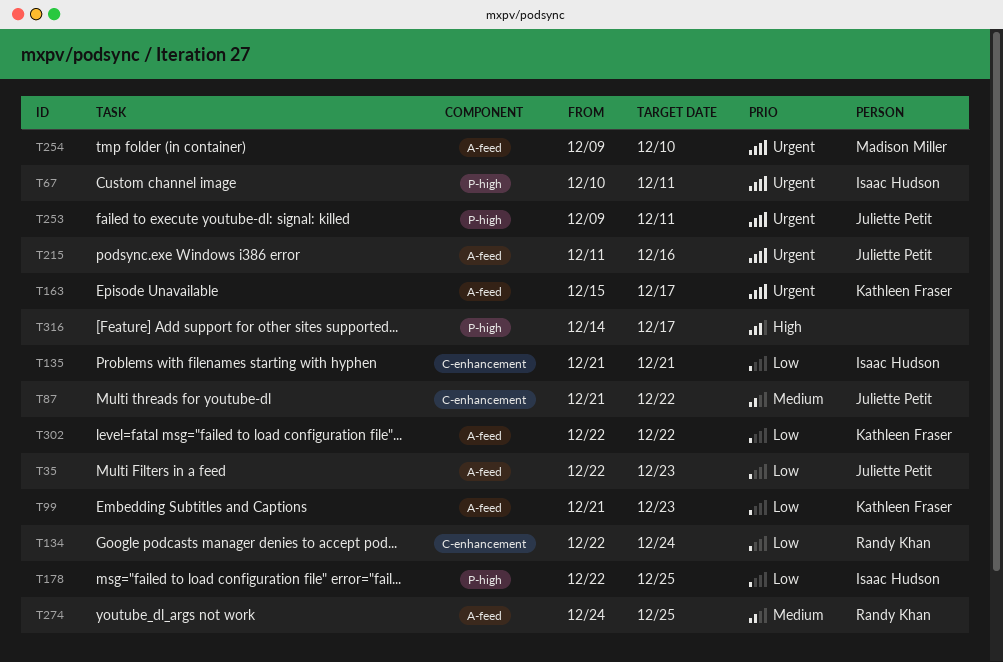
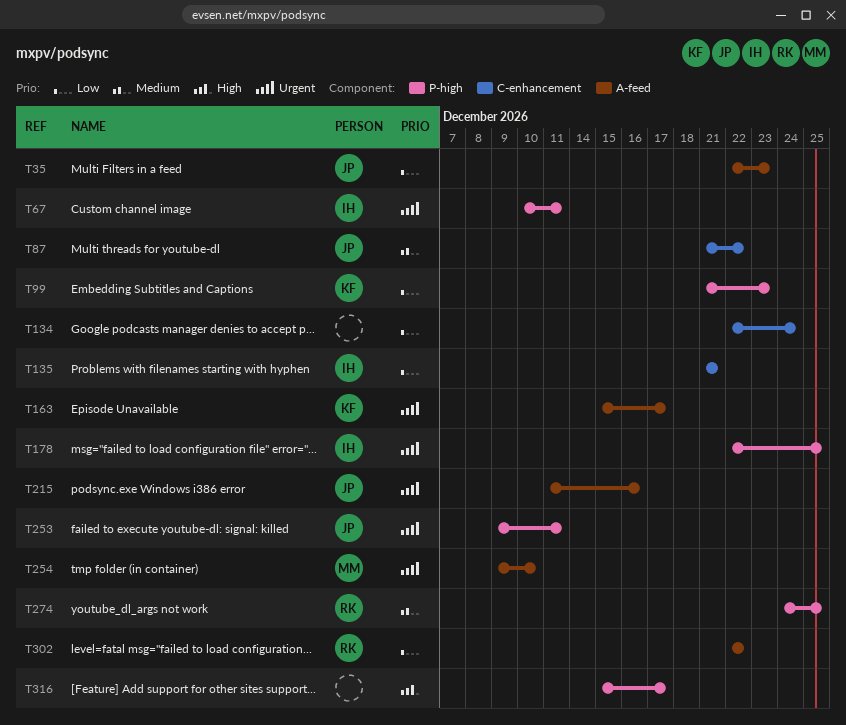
T99, label: A-feed -> P-high
T134, owner: Randy Khan -> none
T178, priority: Low -> Urgent
T274, label: A-feed -> P-high
T302, owner: Kathleen Fraser -> Randy Khan
T316, start: Dec 14 -> Dec 15

